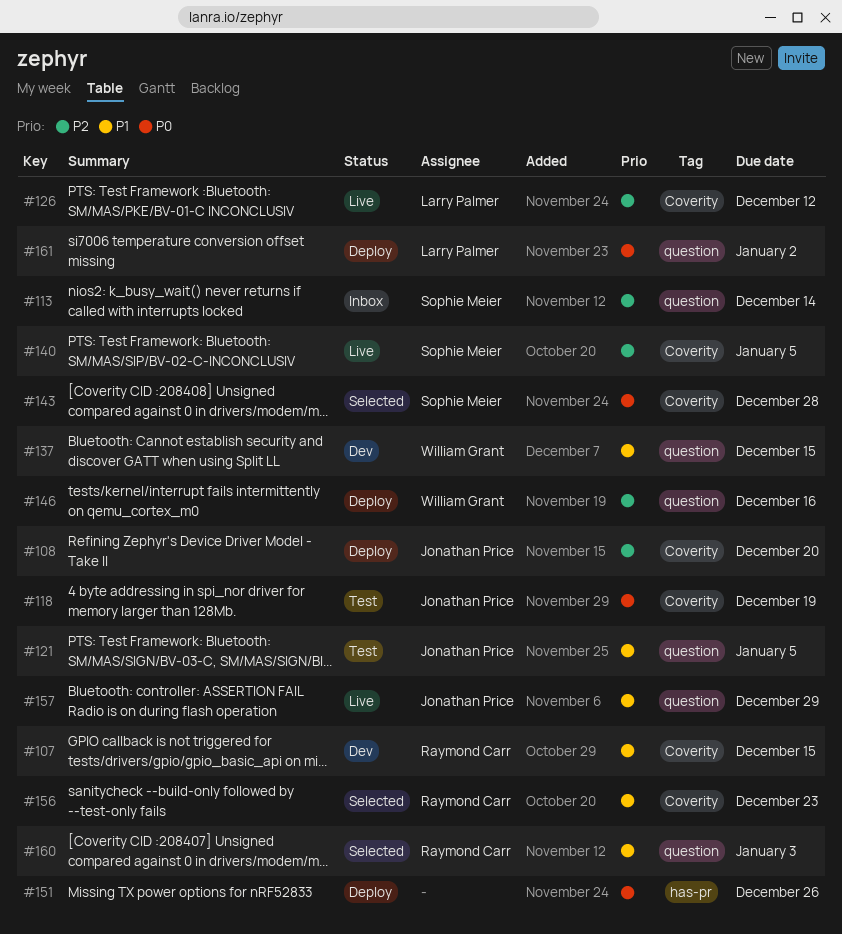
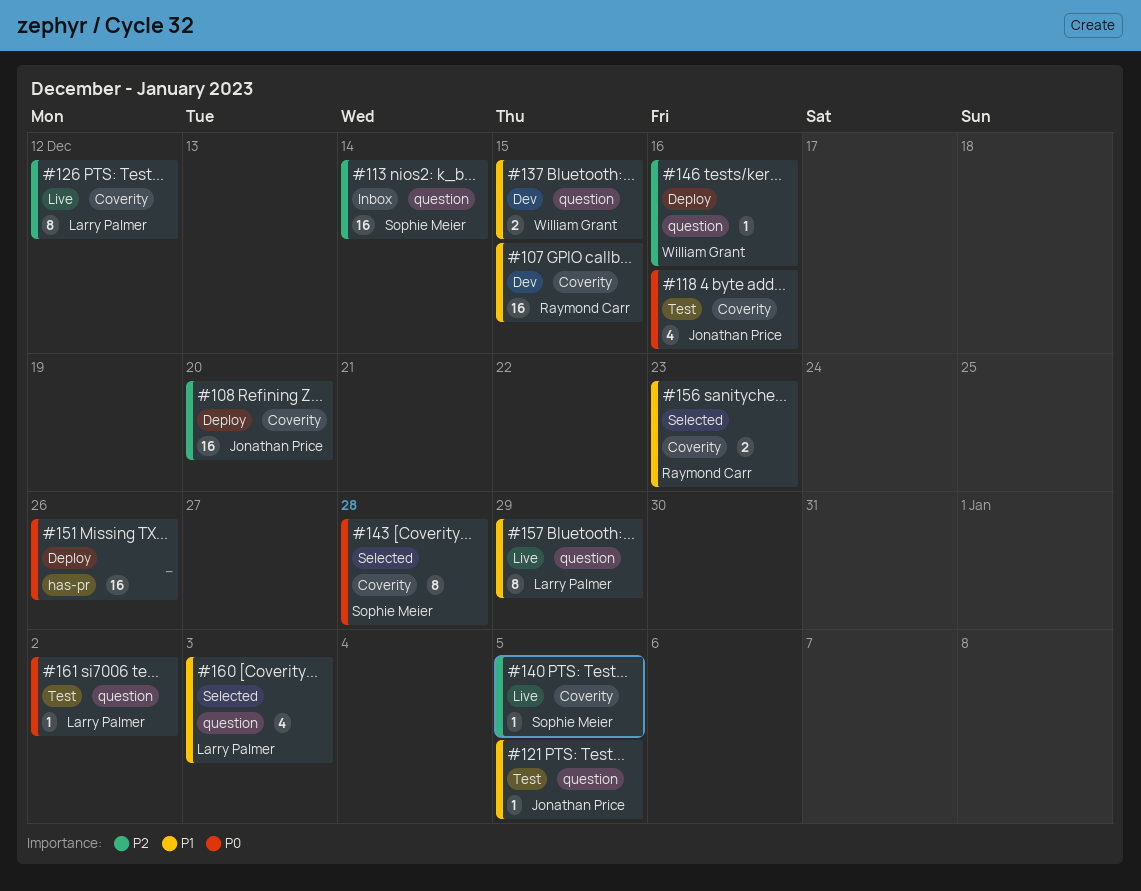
#118, due: Dec 19 -> Dec 16
#157, owner: Jonathan Price -> Larry Palmer
#160, owner: Raymond Carr -> Larry Palmer
#161, status: Deploy -> Test

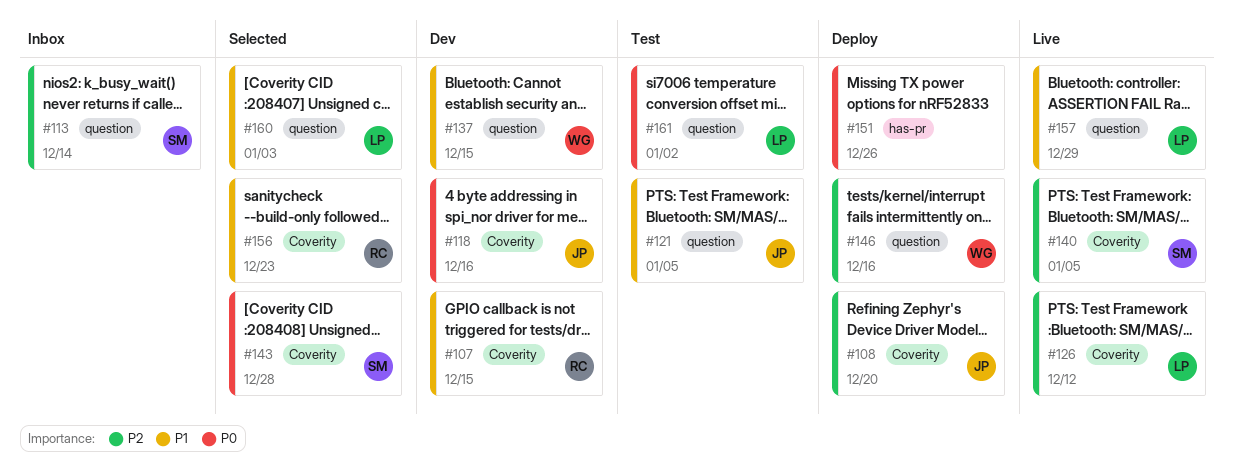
#118, status: Test -> Dev

